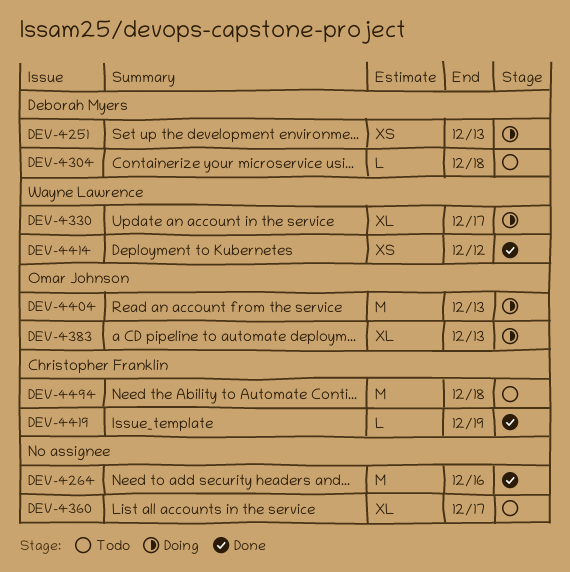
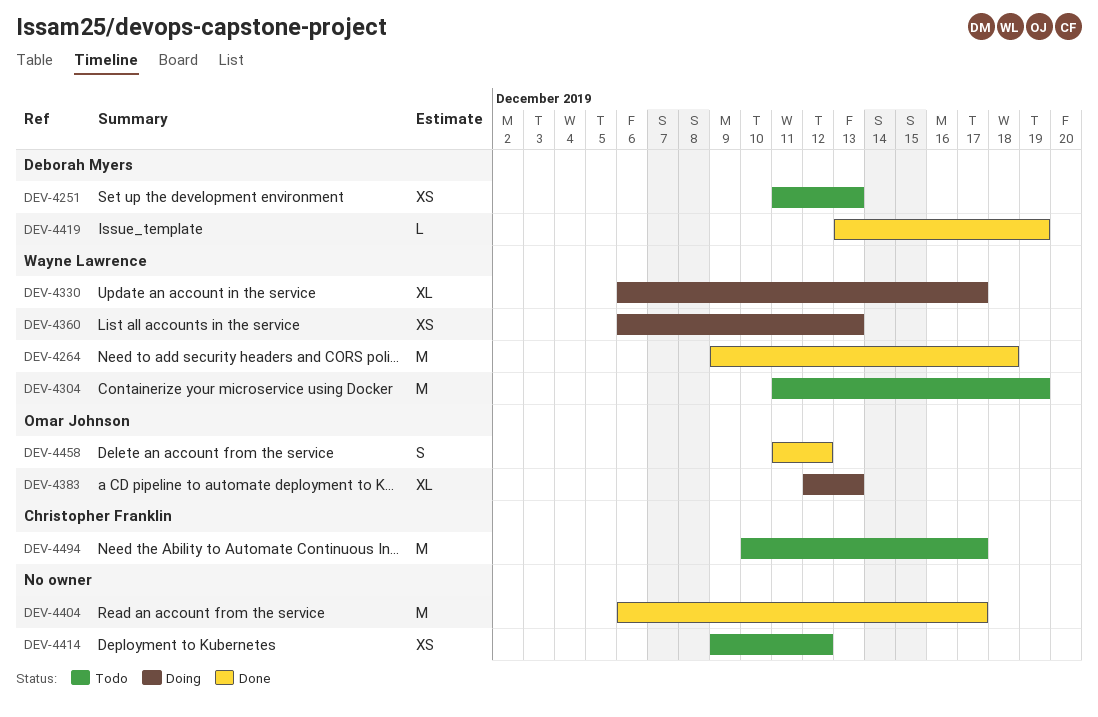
DEV-4251, status: Doing -> Todo
DEV-4264, owner: none -> Wayne Lawrence
DEV-4264, due: Dec 16 -> Dec 18
DEV-4304, owner: Deborah Myers -> Wayne Lawrence
DEV-4304, estimate: L -> M
DEV-4304, due: Dec 18 -> Dec 19
DEV-4360, status: Todo -> Doing
DEV-4360, owner: none -> Wayne Lawrence
DEV-4360, estimate: XL -> XS
DEV-4360, due: Dec 17 -> Dec 13
DEV-4404, status: Doing -> Done
DEV-4404, owner: Omar Johnson -> none
DEV-4404, due: Dec 13 -> Dec 17
DEV-4414, status: Done -> Todo
DEV-4414, owner: Wayne Lawrence -> none
DEV-4419, owner: Christopher Franklin -> Deborah Myers
DEV-4458: none -> present
DEV-4494, due: Dec 18 -> Dec 17

